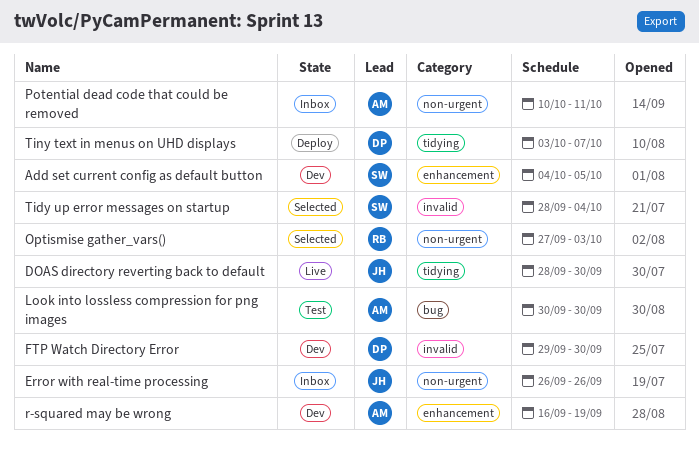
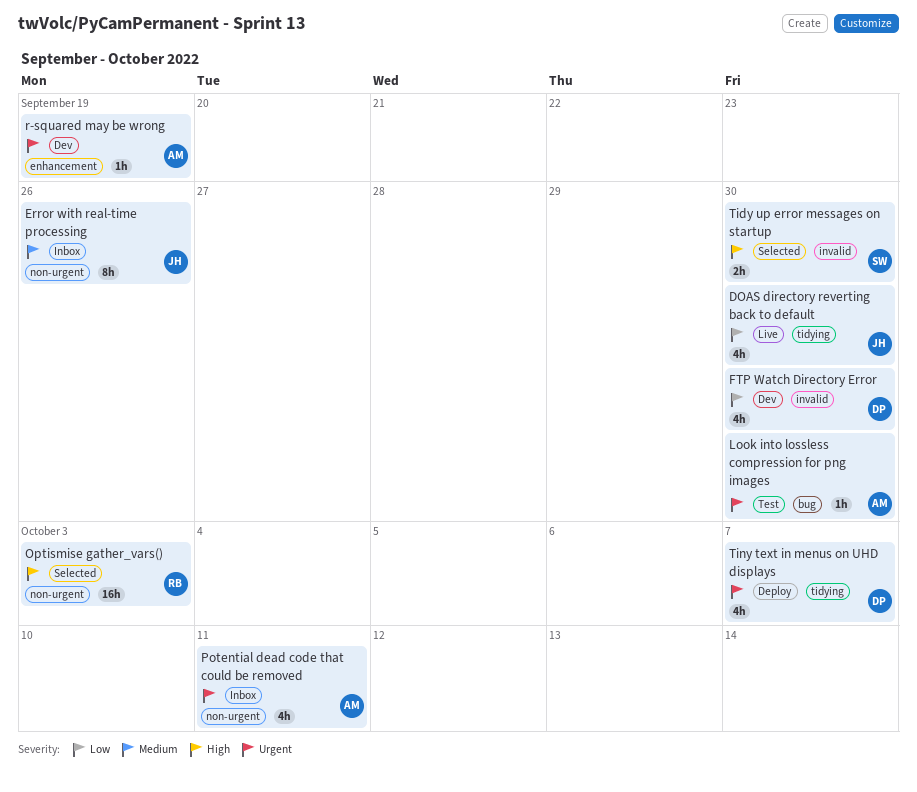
Add set current config as default button: present -> none
Tidy up error messages on startup, due: Oct 4 -> Sep 30

